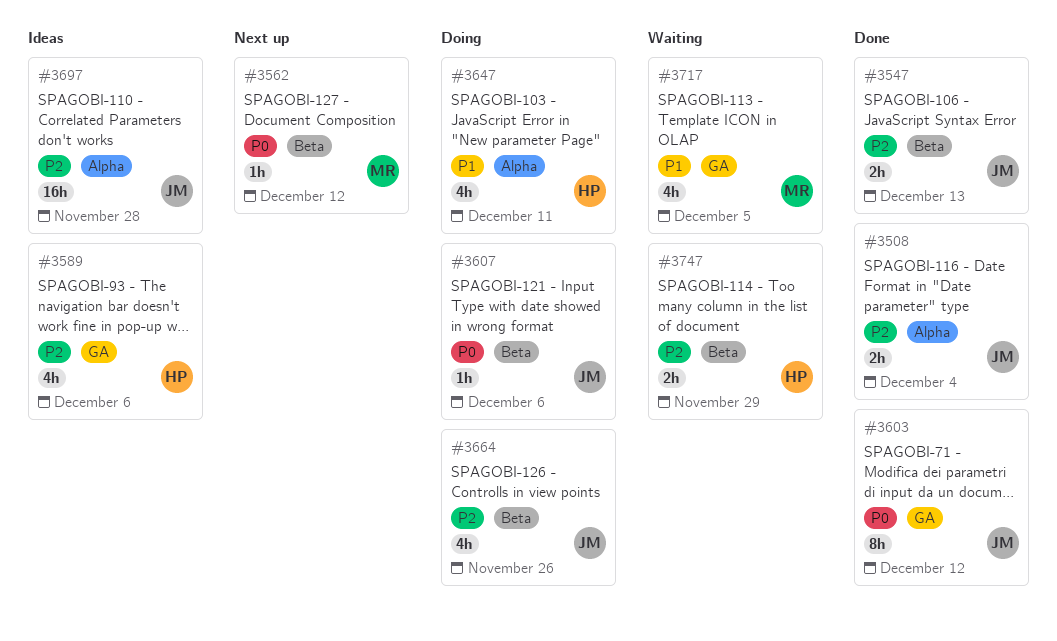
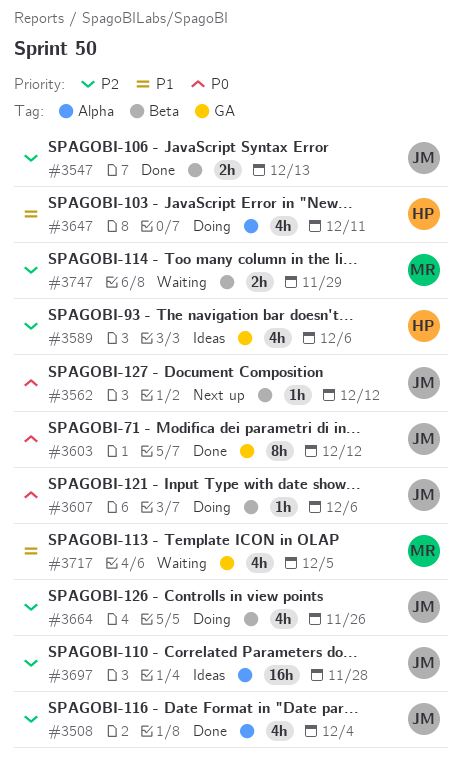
#3508, estimate: 2h -> 4h
#3562, owner: MR -> JM
#3747, owner: HP -> MR

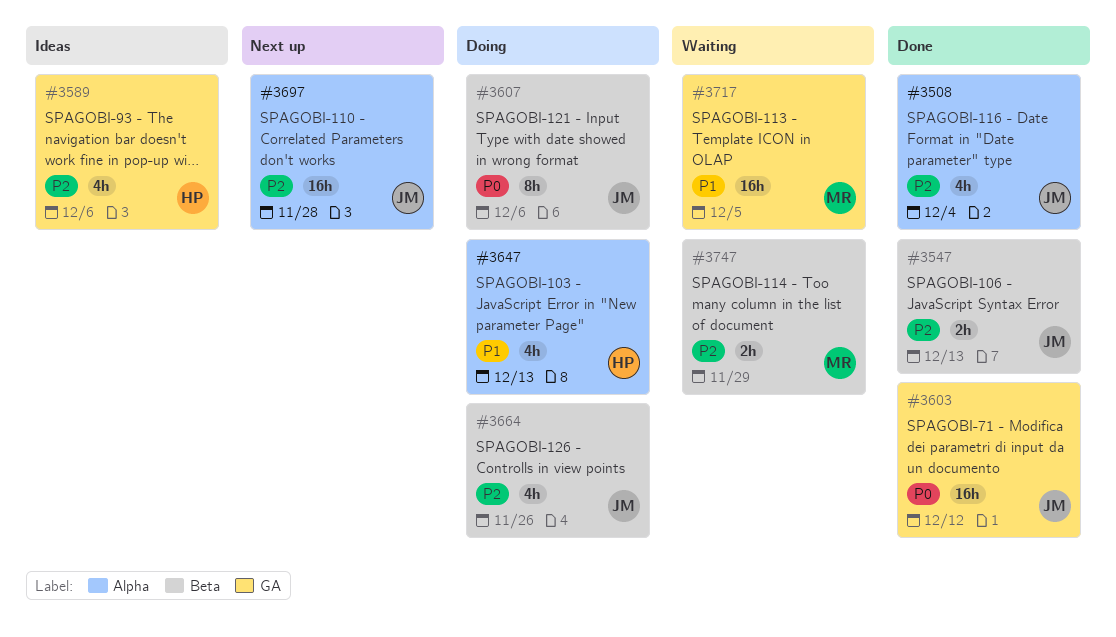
#3562: present -> none
#3603, estimate: 8h -> 16h
#3607, estimate: 1h -> 8h
#3647, due: Dec 11 -> Dec 13
#3697, status: Ideas -> Next up
#3717, estimate: 4h -> 16h

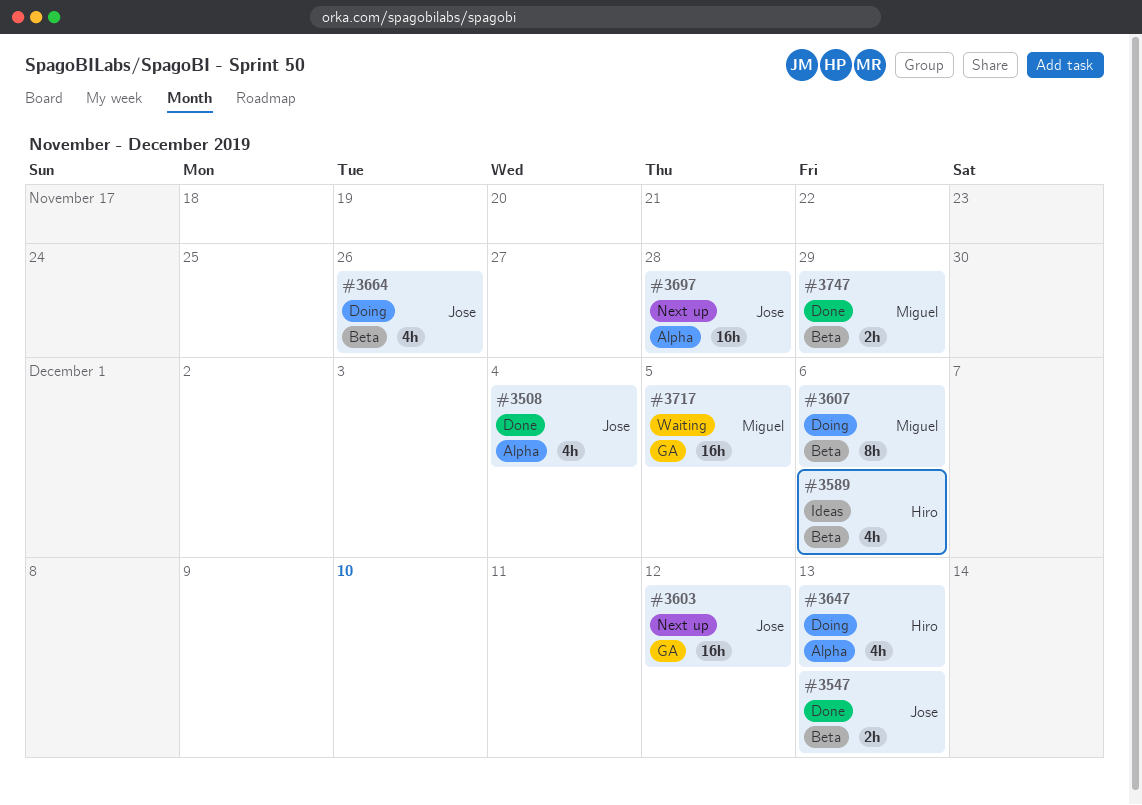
#3589, label: GA -> Beta
#3603, status: Done -> Next up
#3607, owner: Jose -> Miguel
#3747, status: Waiting -> Done

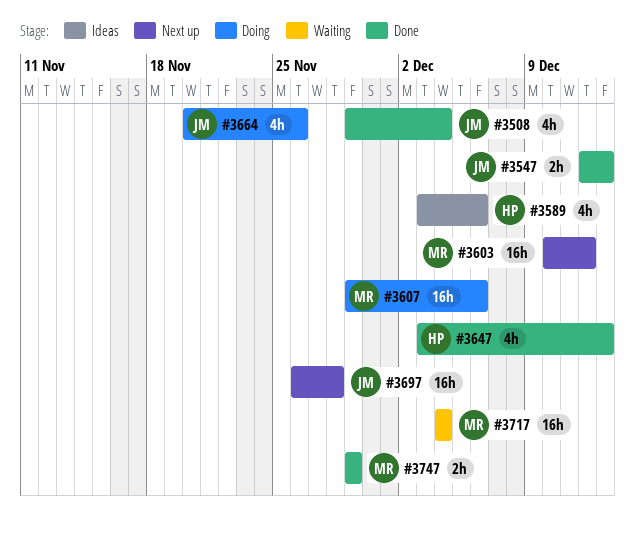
#3603, owner: Jose -> Miguel
#3607, estimate: 8h -> 16h
#3647, status: Doing -> Done
#3717, due: Dec 5 -> Dec 4

